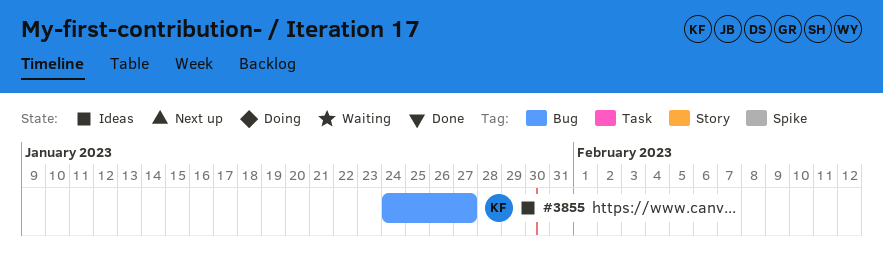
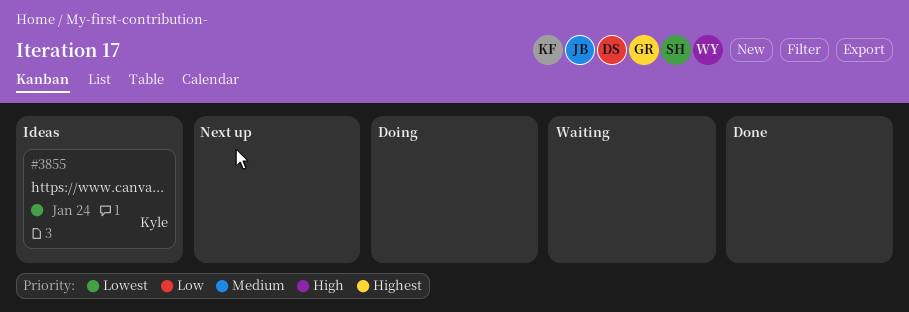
#3855, due: Jan 27 -> Jan 24

